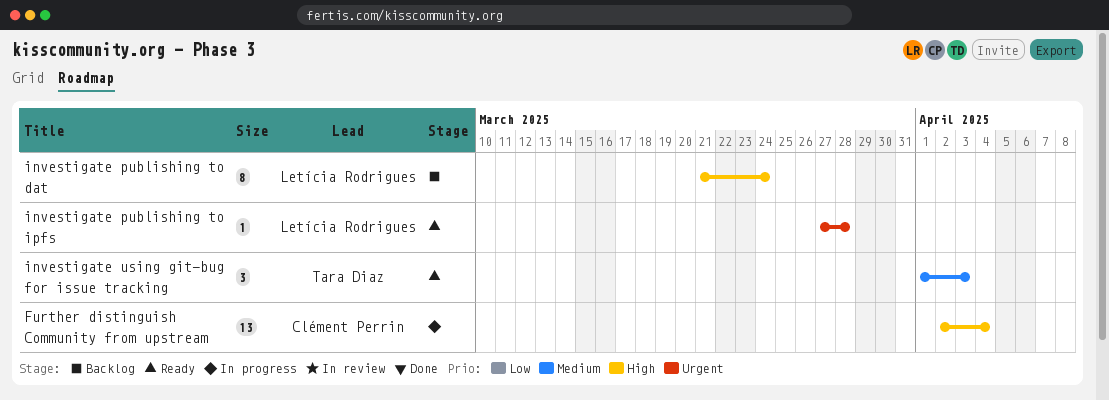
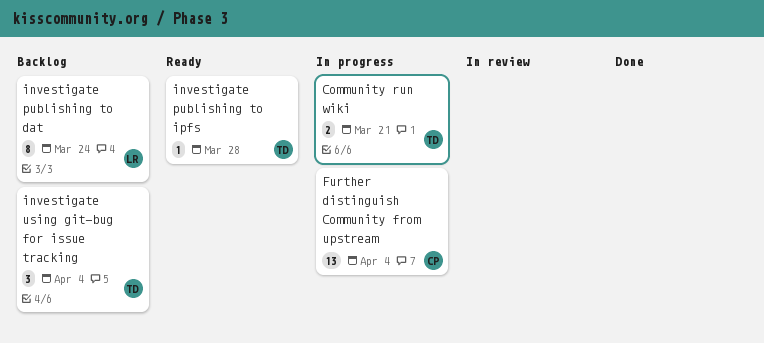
Community run wiki: none -> present
investigate publishing to ipfs, owner: Letícia Rodrigues -> Tara Diaz
investigate using git-bug for issue tracking, status: Ready -> Backlog
investigate using git-bug for issue tracking, due: Apr 3 -> Apr 4

